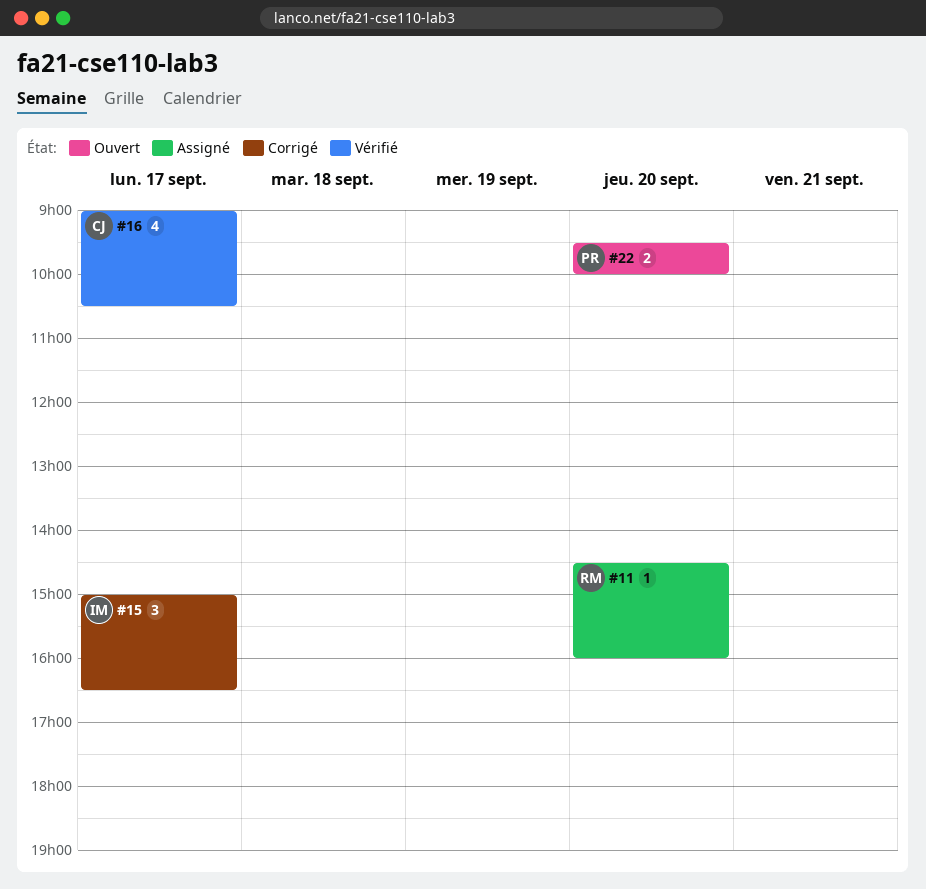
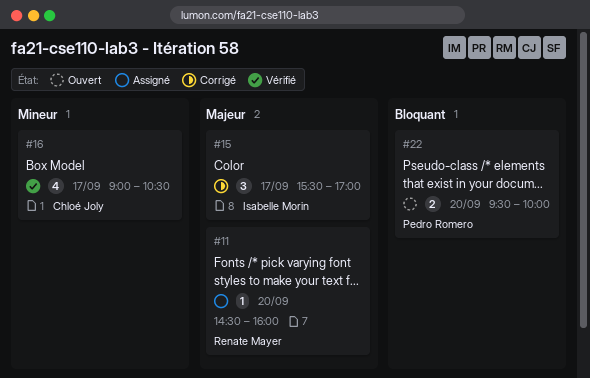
#15, begins: 15:00 -> 15:30
#15, ends: 16:30 -> 17:00

